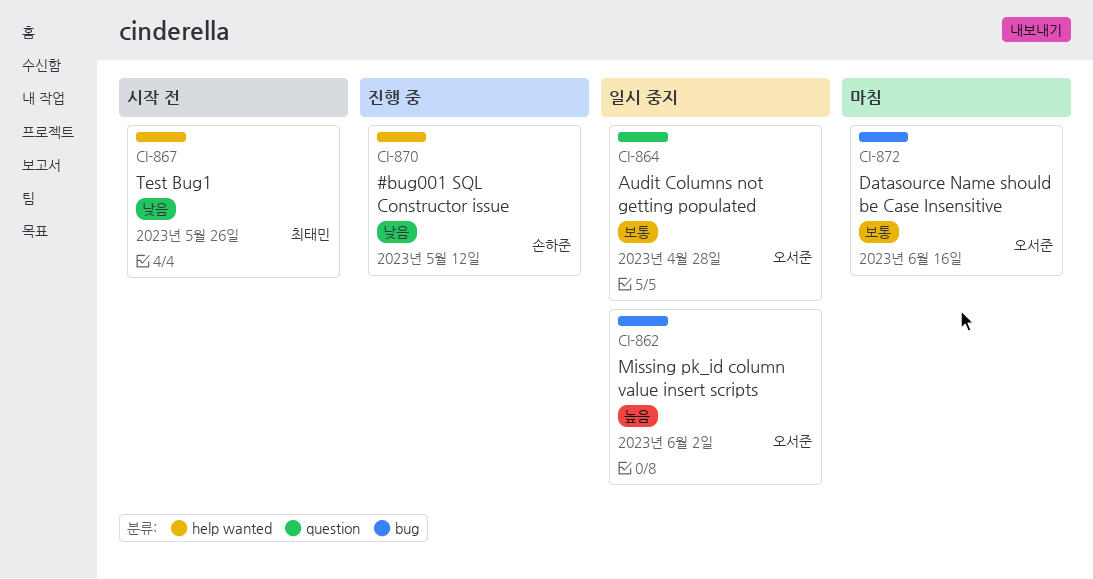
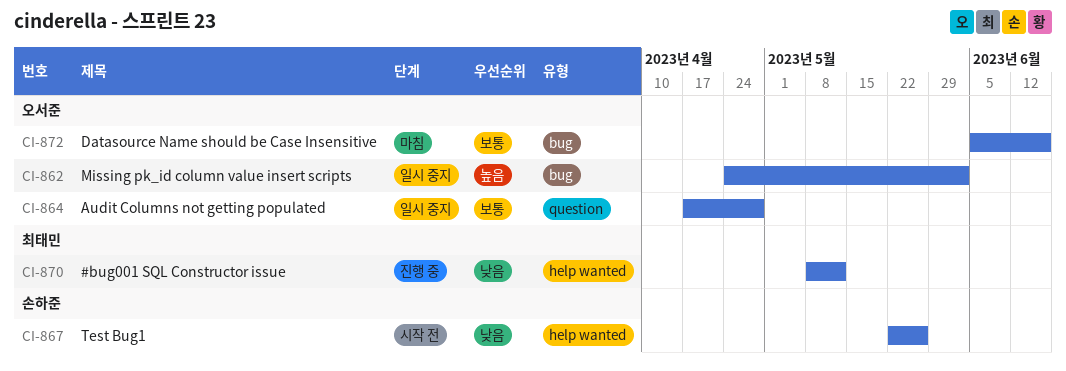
CI-867, owner: 최태민 -> 손하준
CI-870, owner: 손하준 -> 최태민

